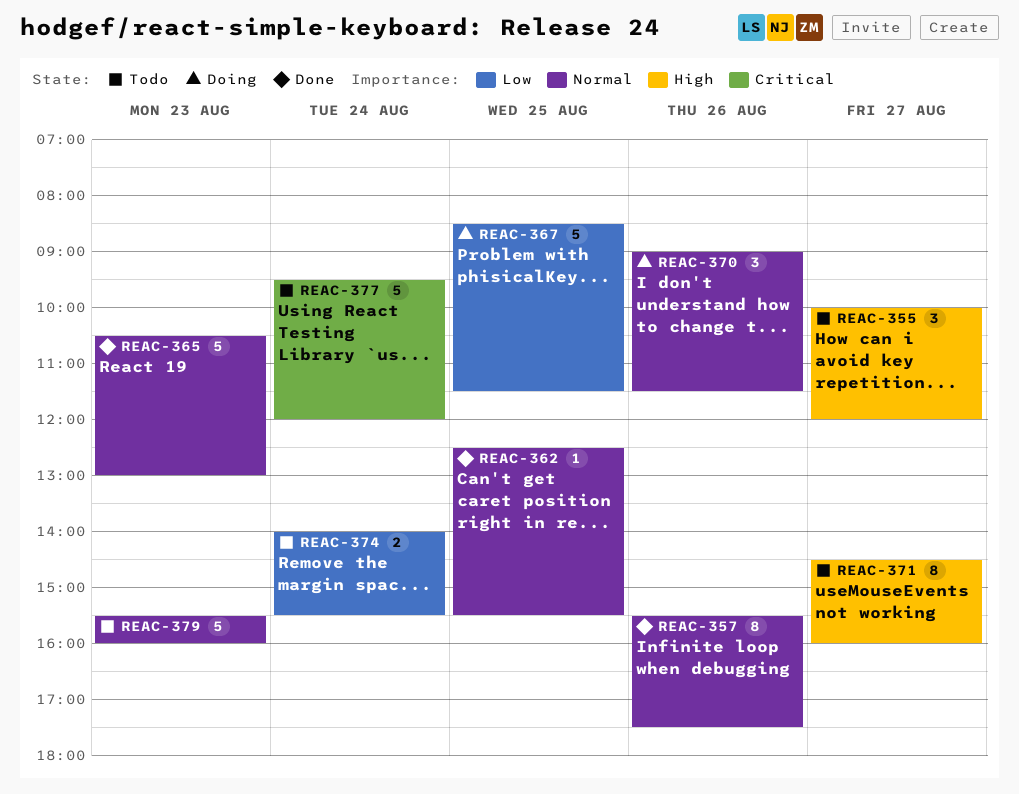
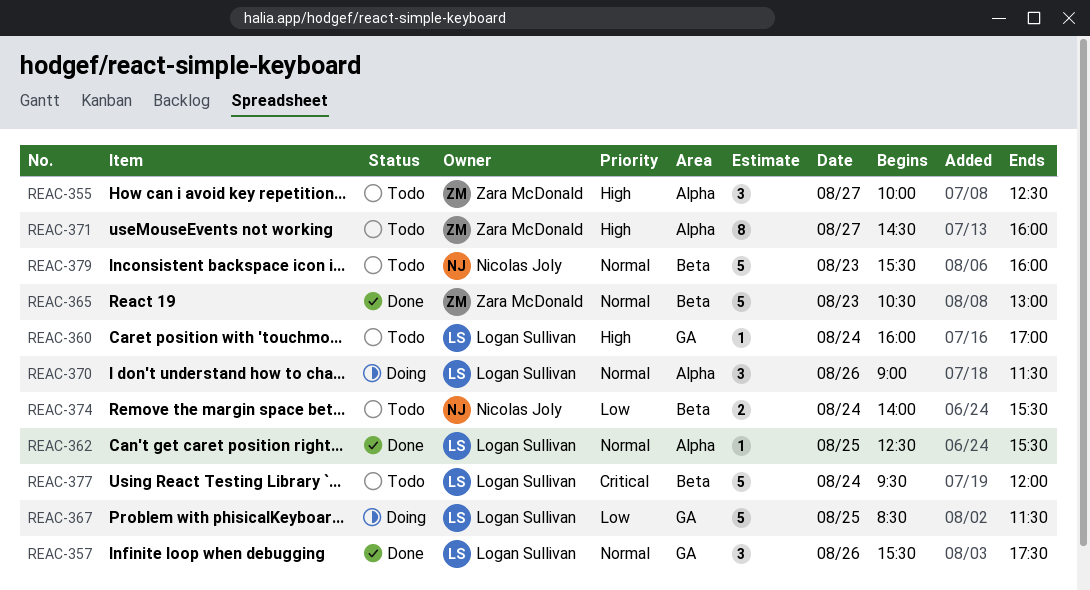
REAC-355, ends: 12:00 -> 12:30
REAC-357, estimate: 8 -> 3
REAC-360: none -> present

